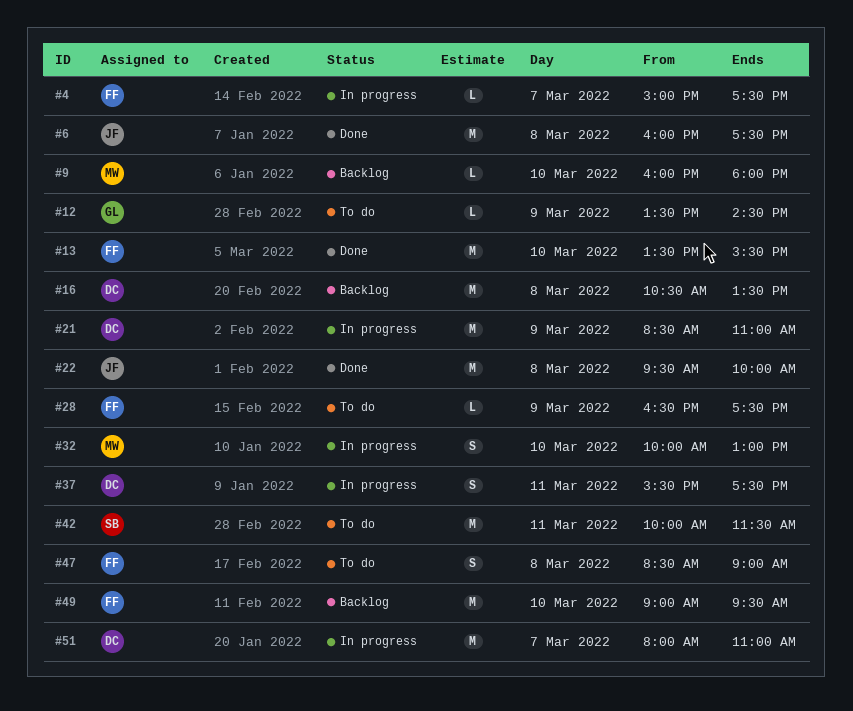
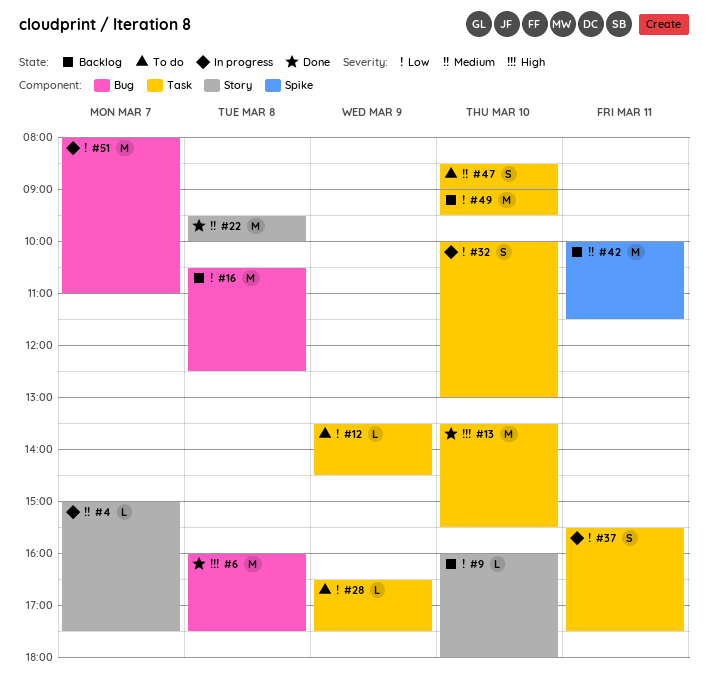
#16, ends: 13:30 -> 12:30
#21: present -> none
#42, status: To do -> Backlog
#47, day: Mar 8 -> Mar 10

